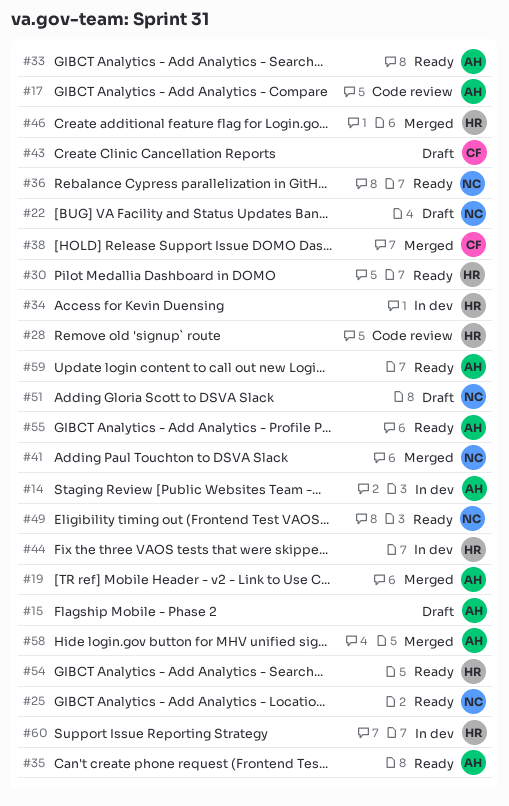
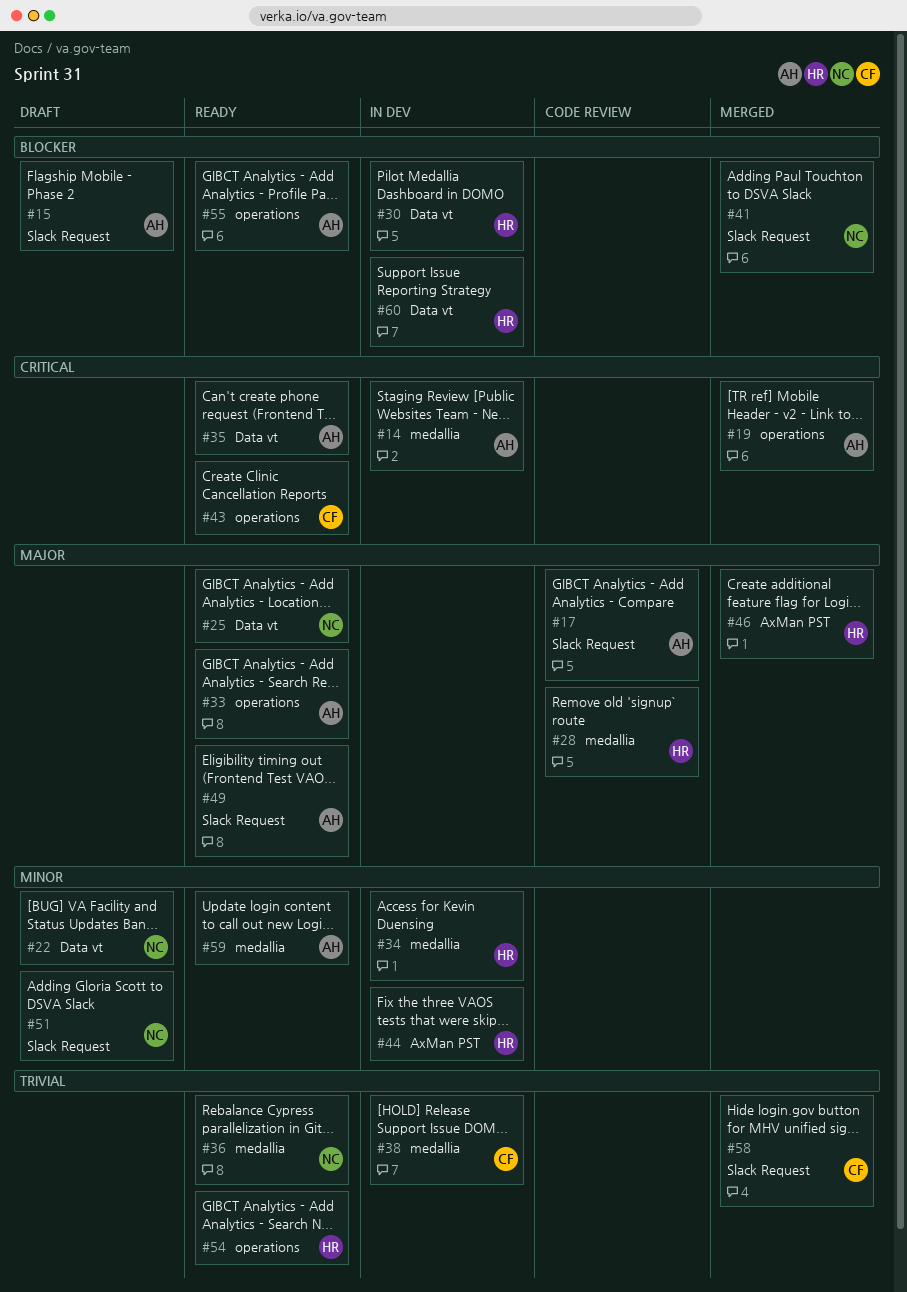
#30, status: Ready -> In dev
#38, status: Merged -> In dev
#43, status: Draft -> Ready
#49, owner: NC -> AH
#58, owner: AH -> CF

